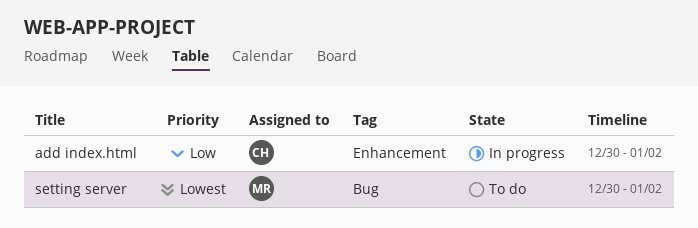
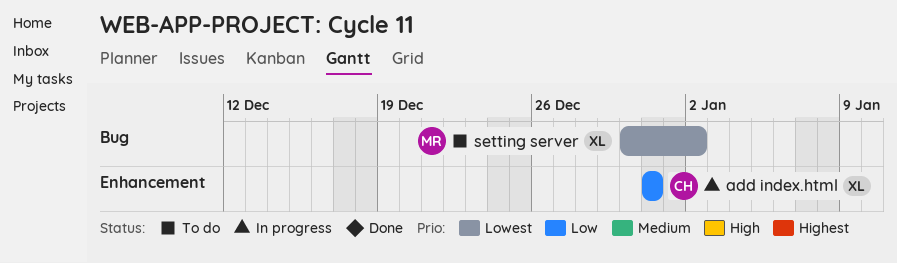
add index.html, start: Dec 30 -> Dec 31
add index.html, due: Jan 2 -> Dec 31

